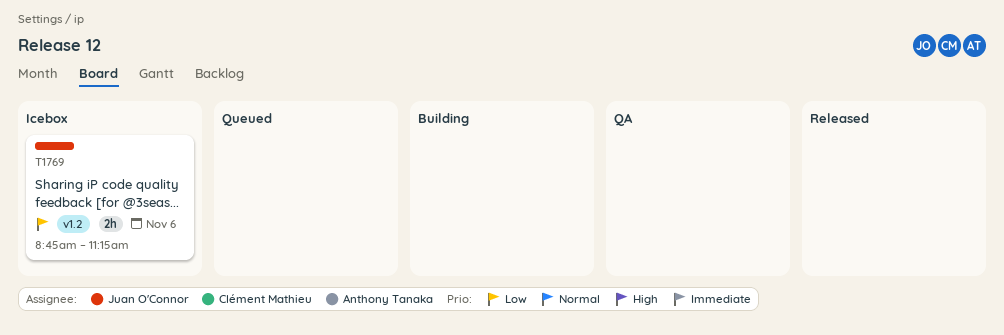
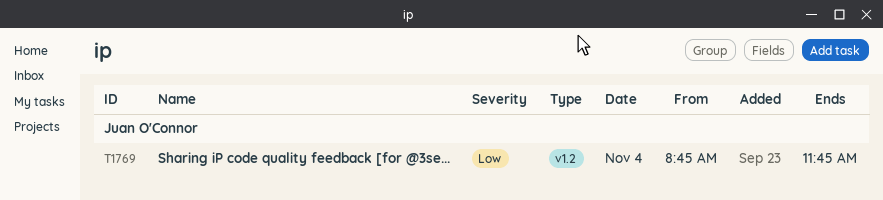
T1769, day: Nov 6 -> Nov 4
T1769, ends: 11:15 -> 11:45

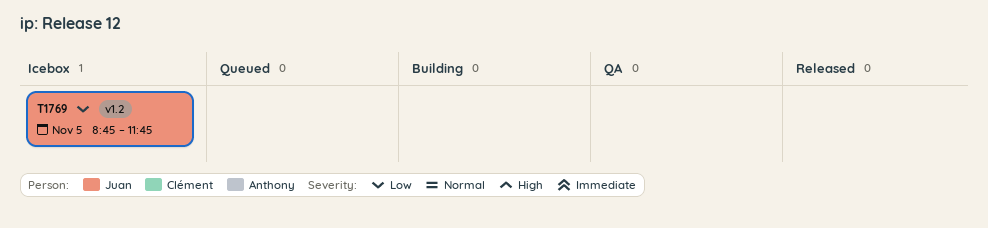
T1769, day: Nov 4 -> Nov 5

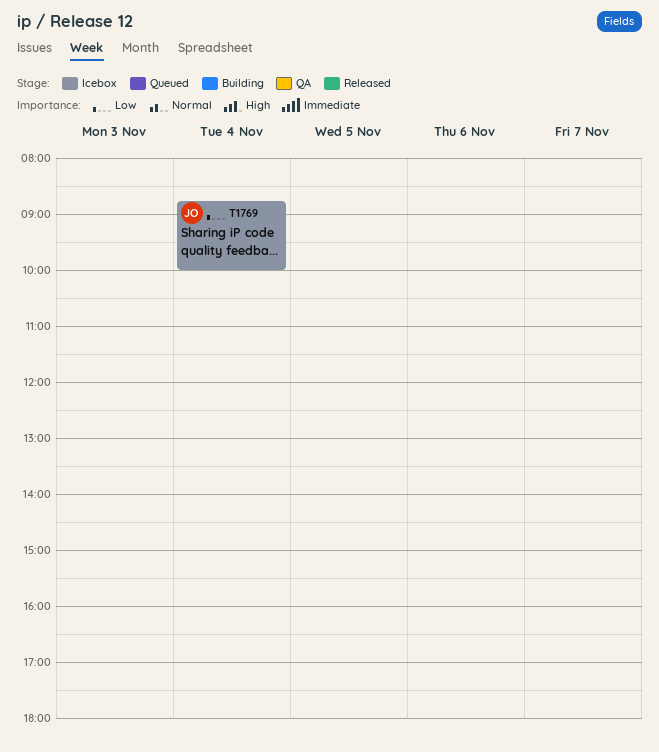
T1769, day: Nov 5 -> Nov 4
T1769, ends: 11:45 -> 10:00

